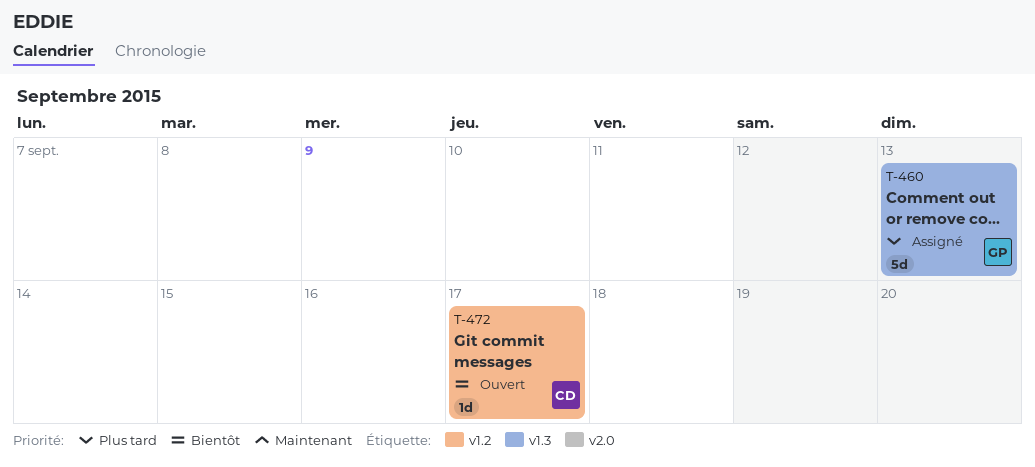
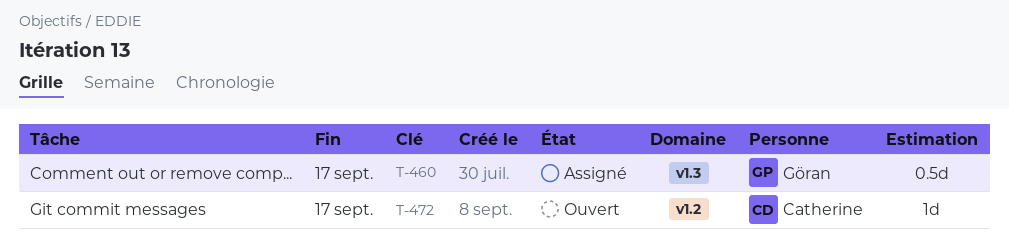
T-460, estimate: 5d -> 0.5d
T-460, due: Sep 13 -> Sep 17

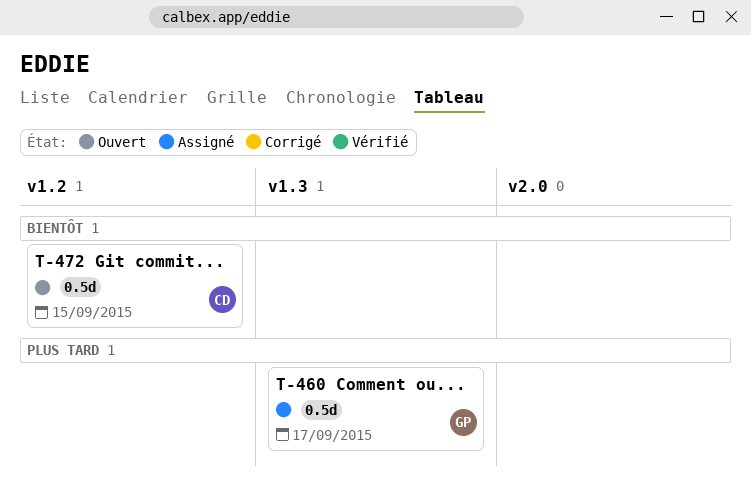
T-472, estimate: 1d -> 0.5d
T-472, due: Sep 17 -> Sep 15

